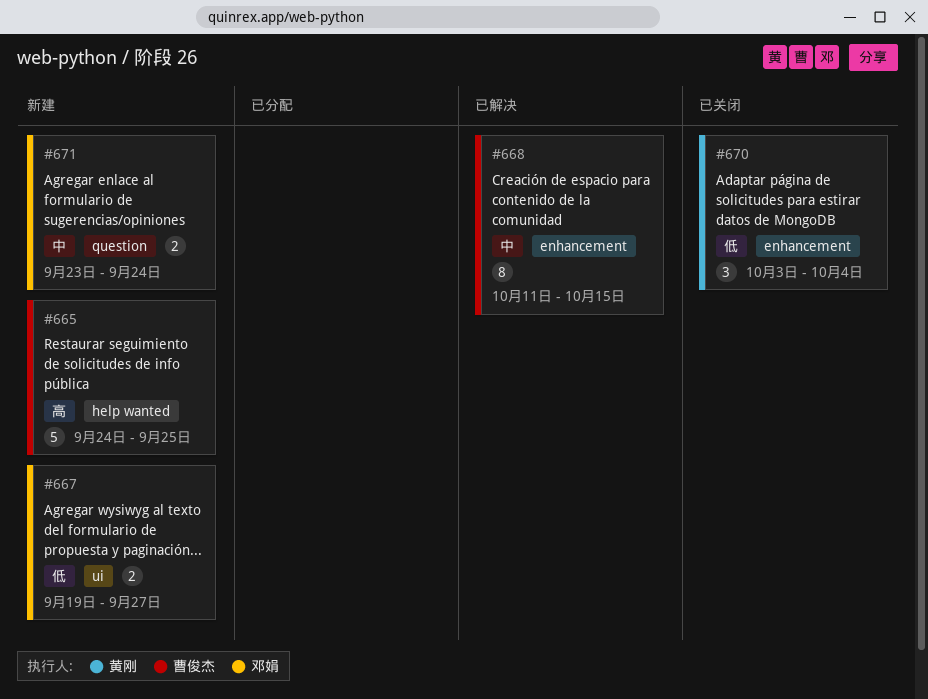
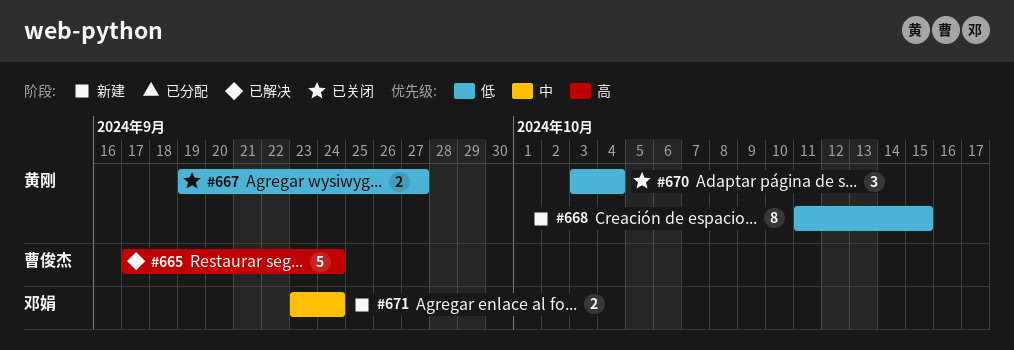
#665, status: 新建 -> 已解决
#665, start: Sep 24 -> Sep 17
#665, due: Sep 25 -> Sep 24
#667, status: 新建 -> 已关闭
#667, owner: 邓娟 -> 黄刚
#668, status: 已解决 -> 新建
#668, owner: 曹俊杰 -> 黄刚
#668, priority: 中 -> 低

